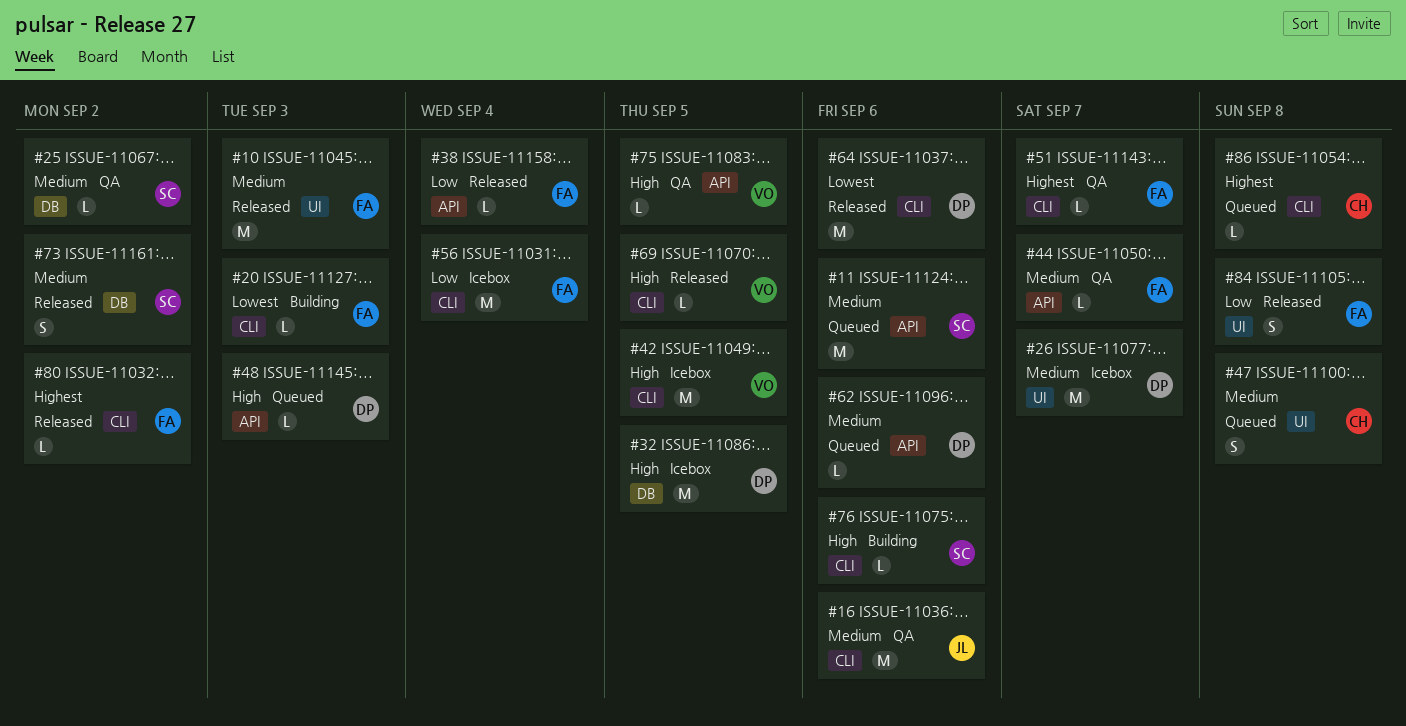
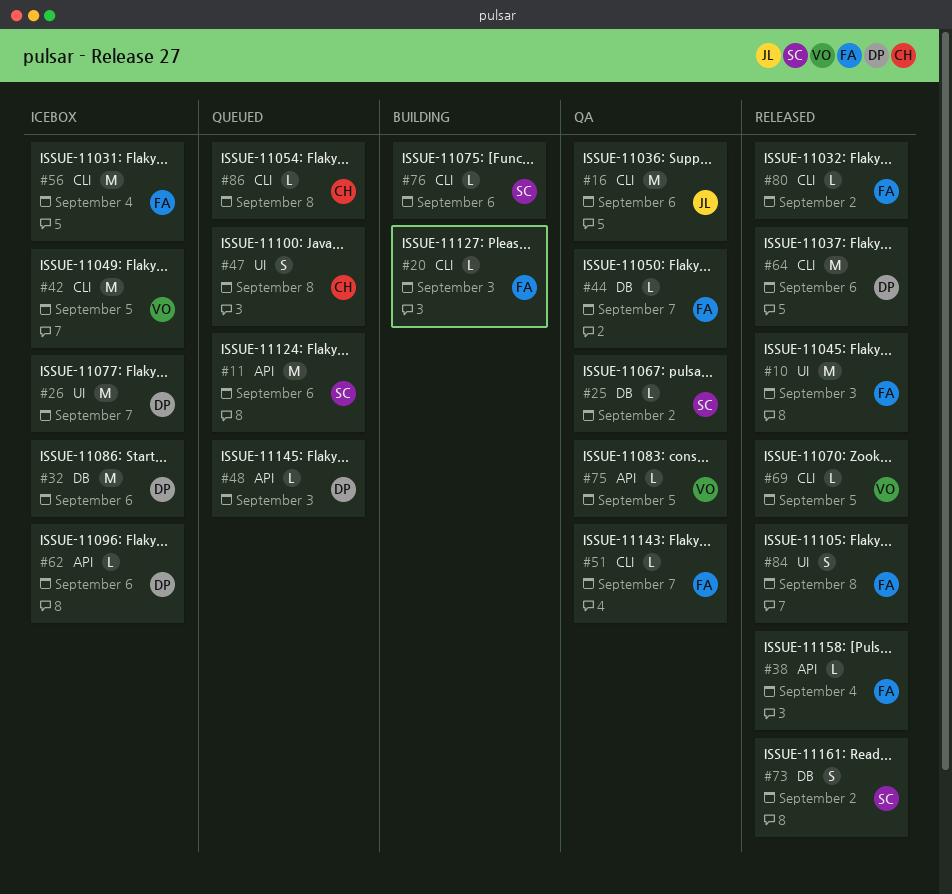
#32, due: Sep 5 -> Sep 6
#44, label: API -> DB
#62, status: Queued -> Icebox

